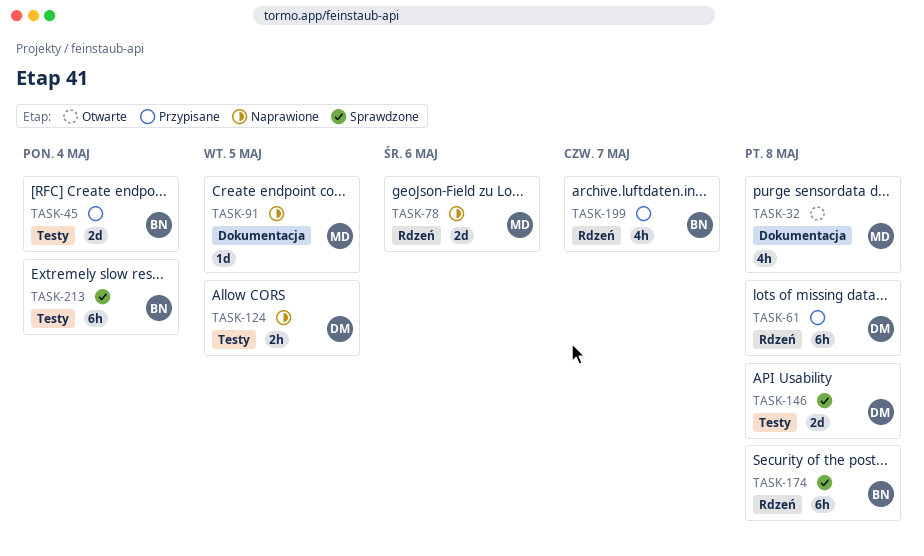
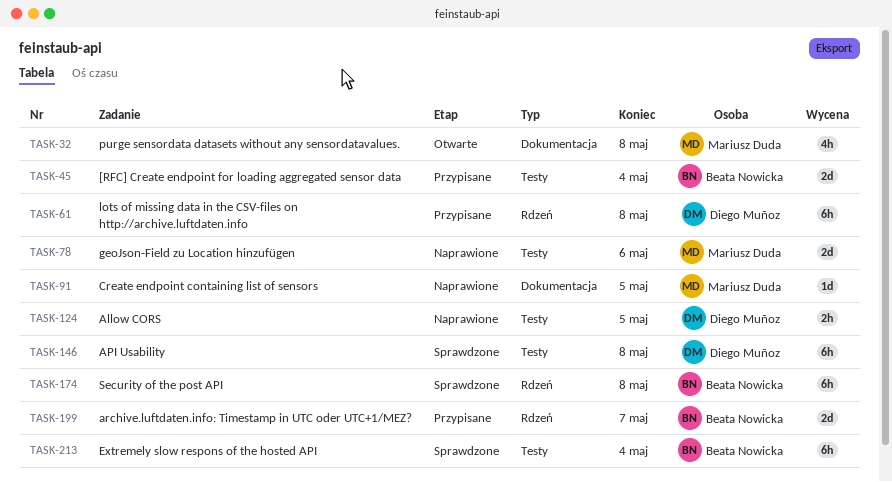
TASK-78, label: Rdzeń -> Testy
TASK-146, estimate: 2d -> 6h
TASK-199, estimate: 4h -> 2d

